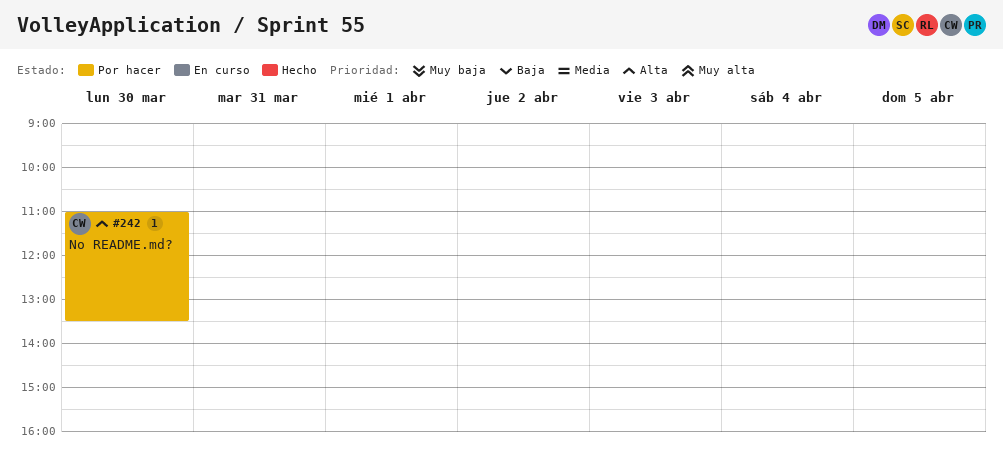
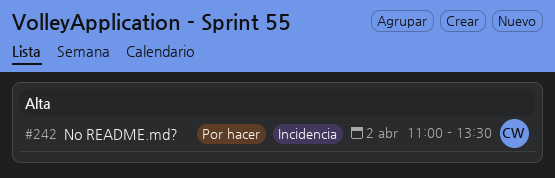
#242, day: Mar 30 -> Apr 2

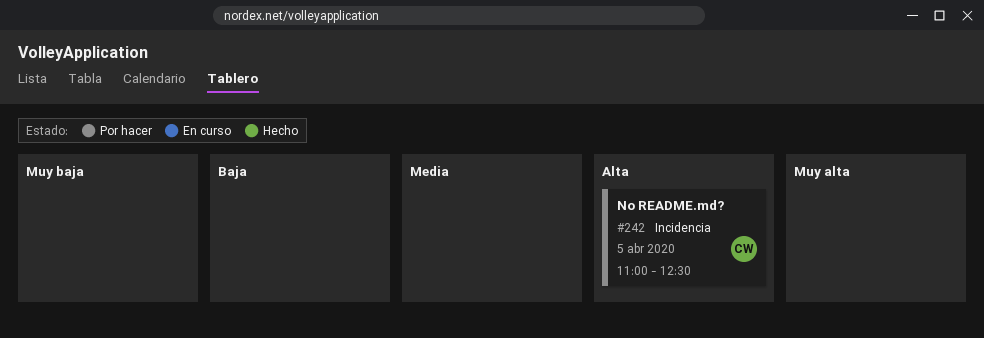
#242, day: Apr 2 -> Apr 5
#242, ends: 13:30 -> 12:30

